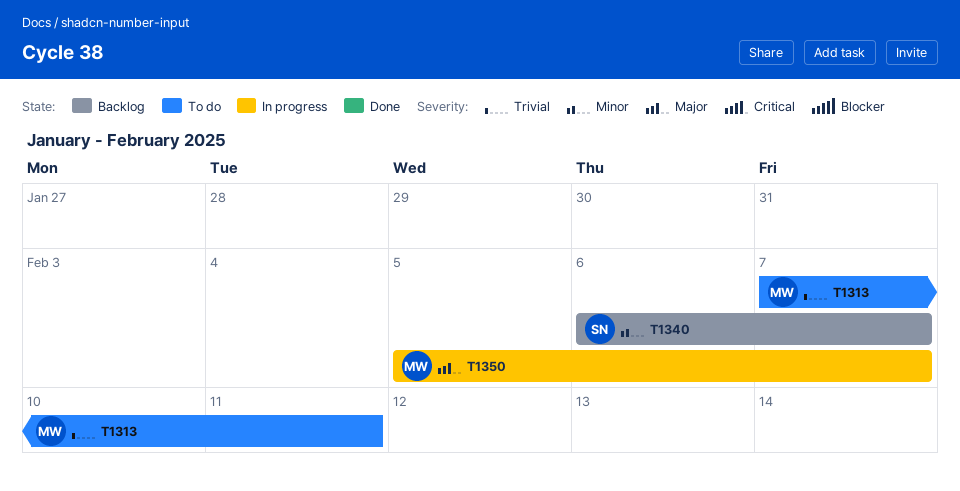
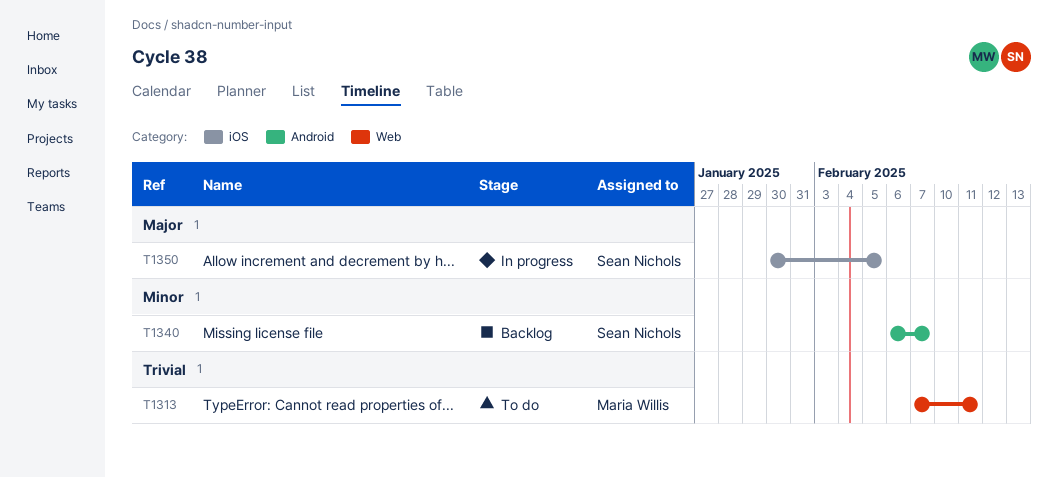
T1350, owner: Maria Willis -> Sean Nichols
T1350, start: Feb 5 -> Jan 30
T1350, due: Feb 7 -> Feb 5

